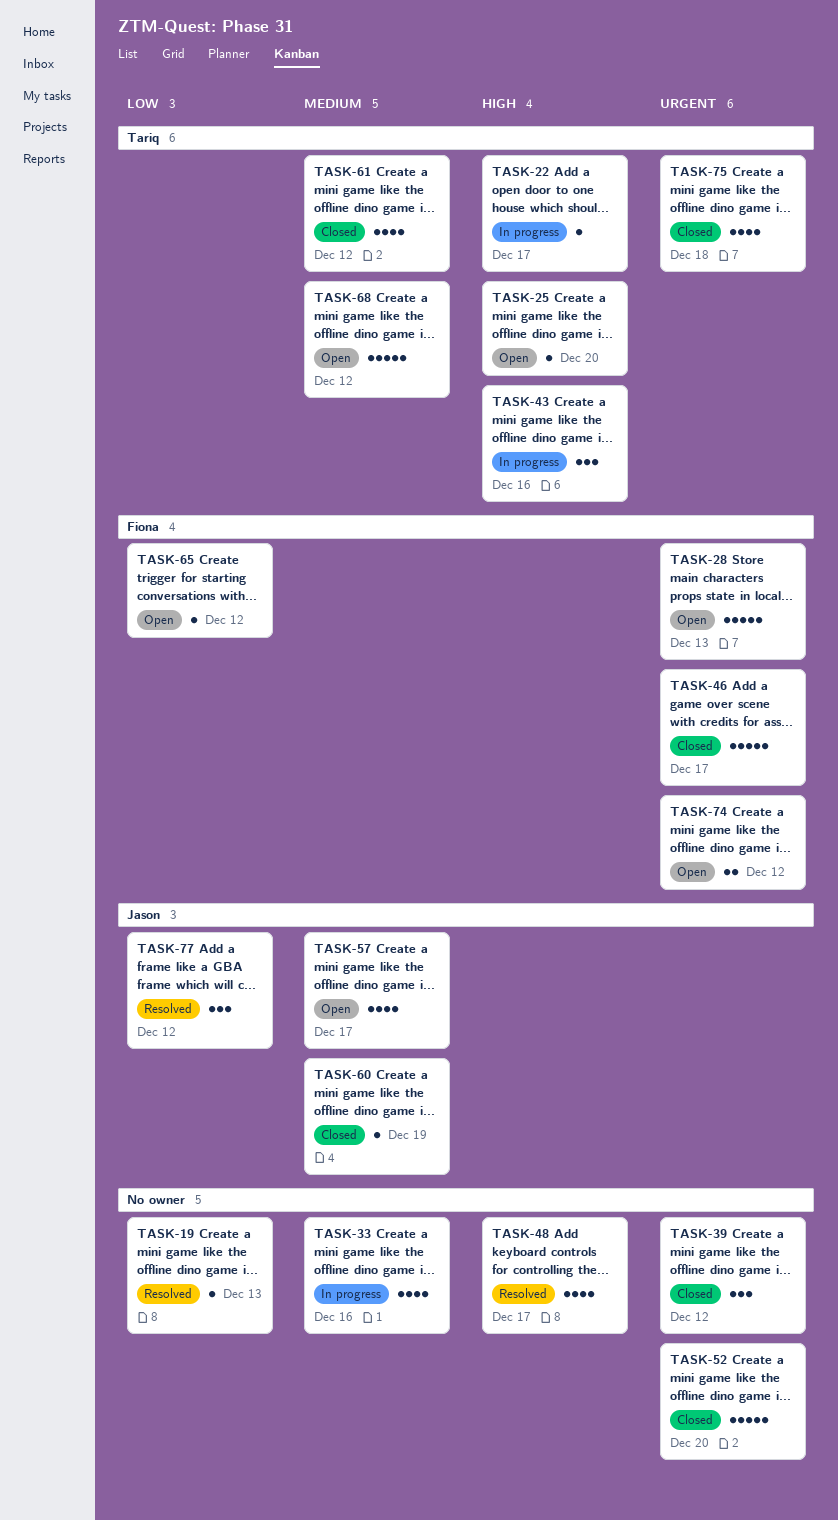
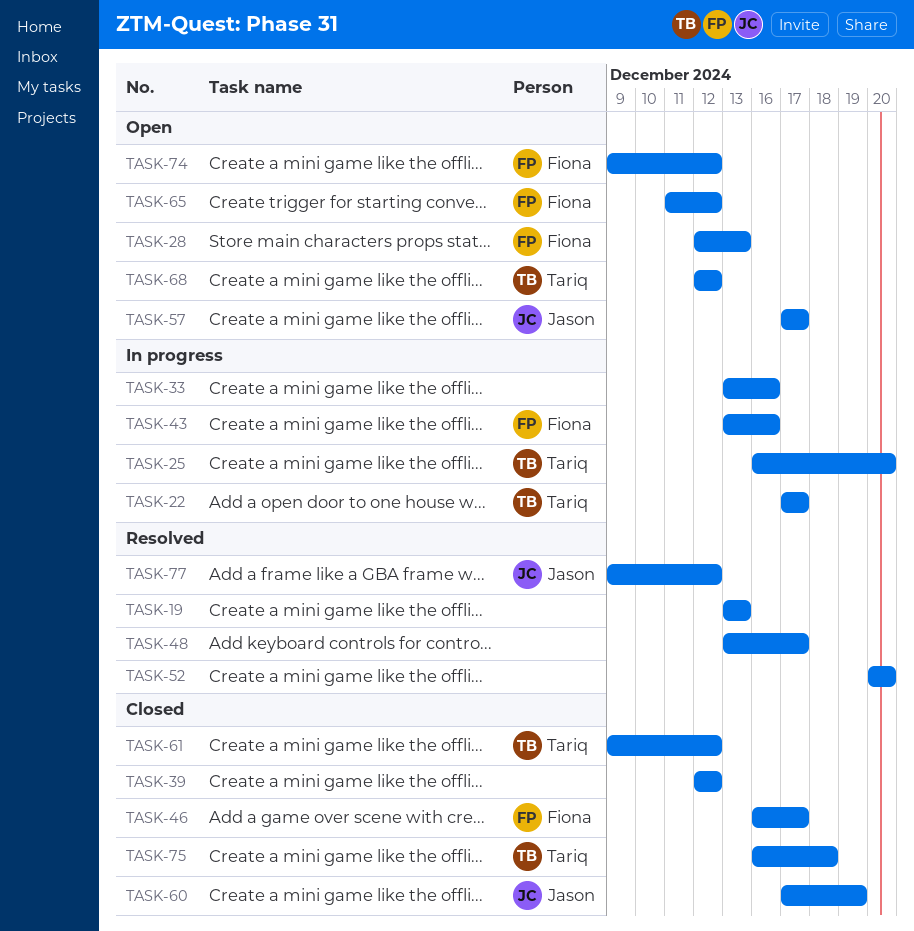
TASK-25, status: Open -> In progress
TASK-43, owner: Tariq -> Fiona
TASK-52, status: Closed -> Resolved

